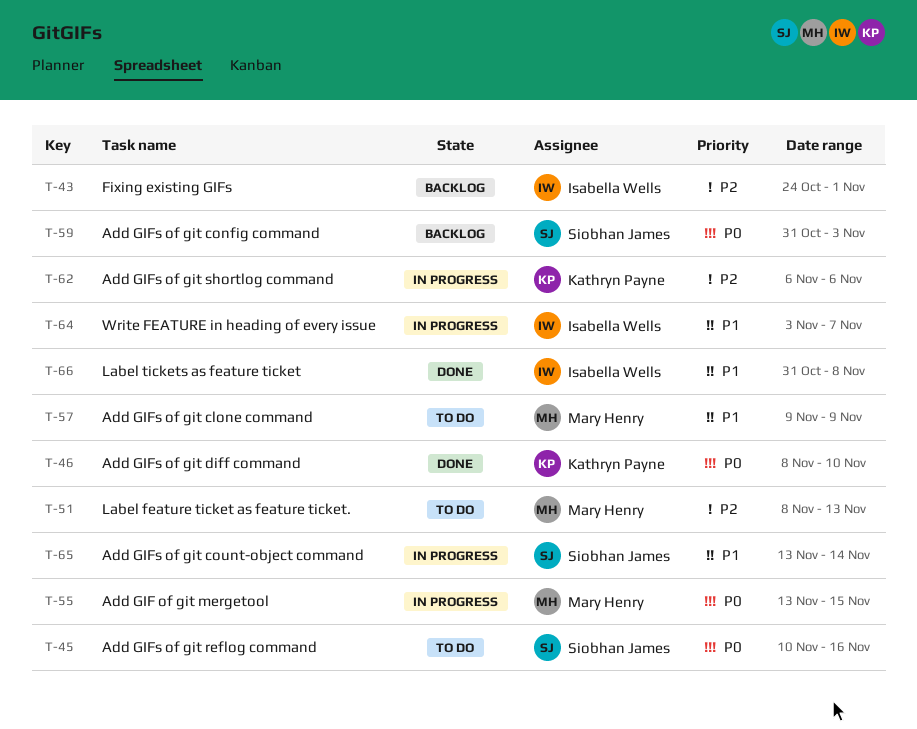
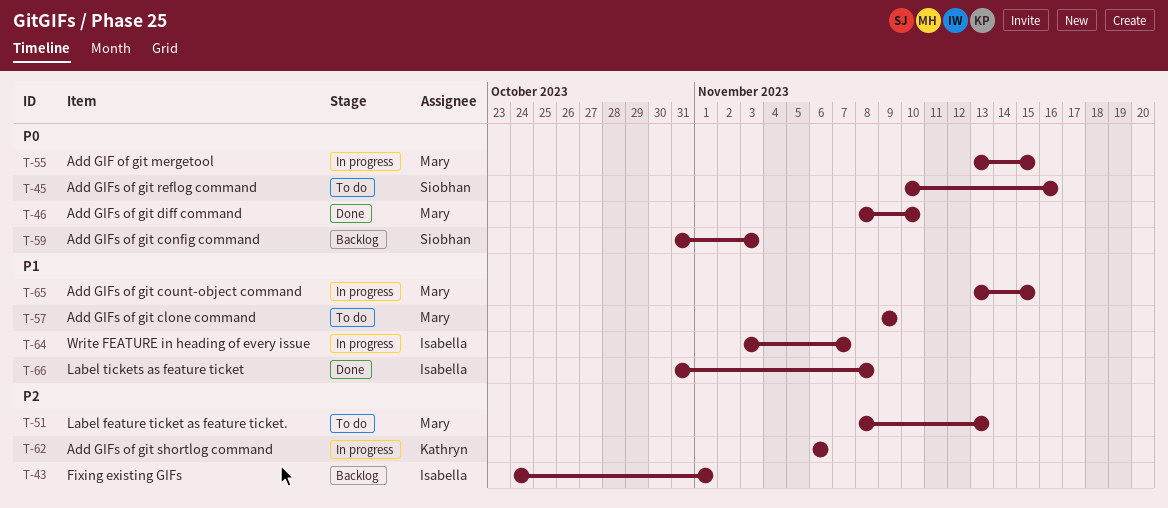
T-46, owner: Kathryn Payne -> Mary Henry
T-65, owner: Siobhan James -> Mary Henry
T-65, due: Nov 14 -> Nov 15

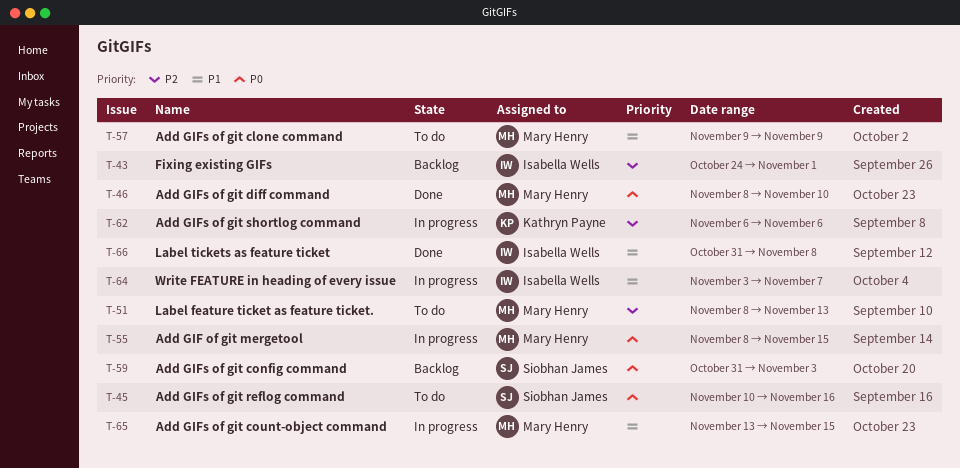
T-55, start: Nov 13 -> Nov 8

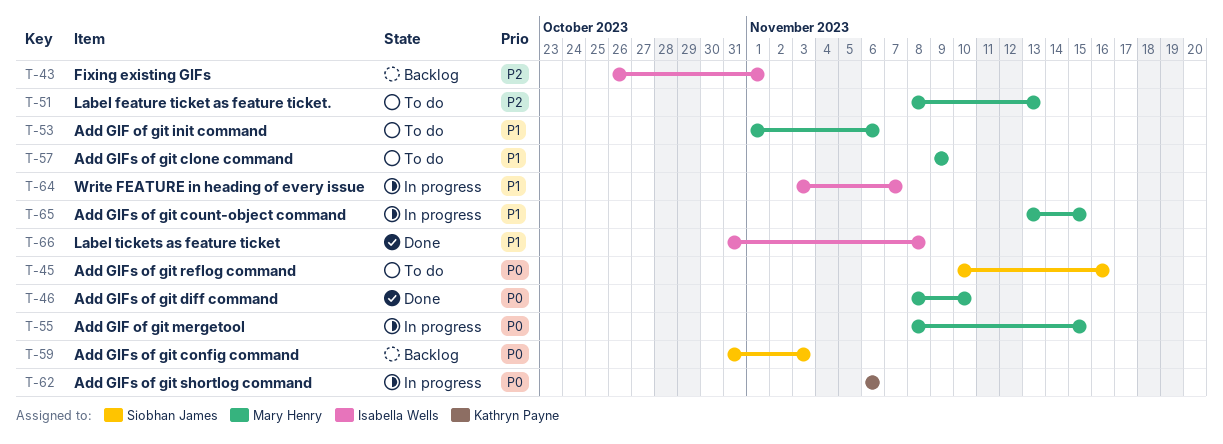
T-43, start: Oct 24 -> Oct 26
T-53: none -> present
T-62, priority: P2 -> P0

